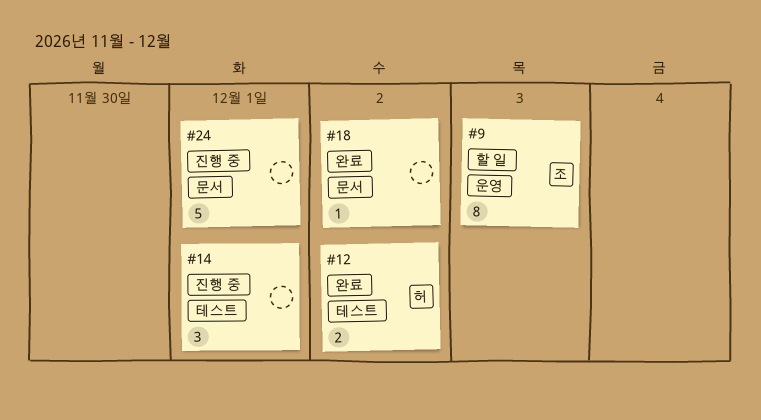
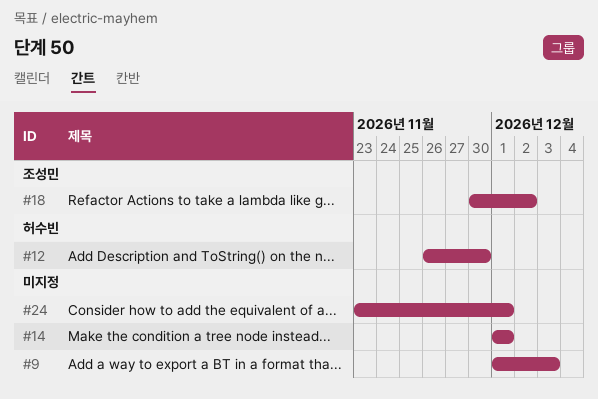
#9, owner: 조성민 -> none
#12, due: Dec 2 -> Nov 30
#18, owner: none -> 조성민

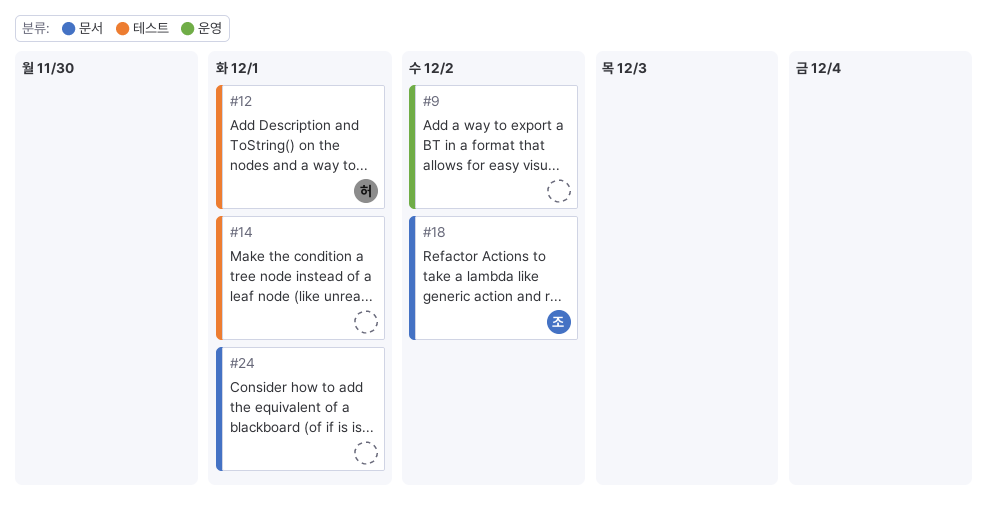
#9, due: Dec 3 -> Dec 2
#12, due: Nov 30 -> Dec 1

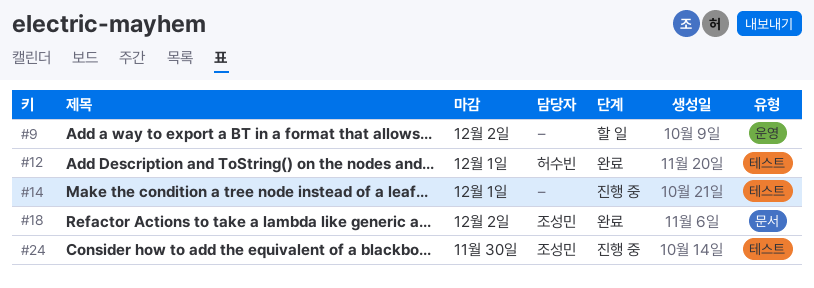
#24, owner: none -> 조성민
#24, label: 문서 -> 테스트
#24, due: Dec 1 -> Nov 30

